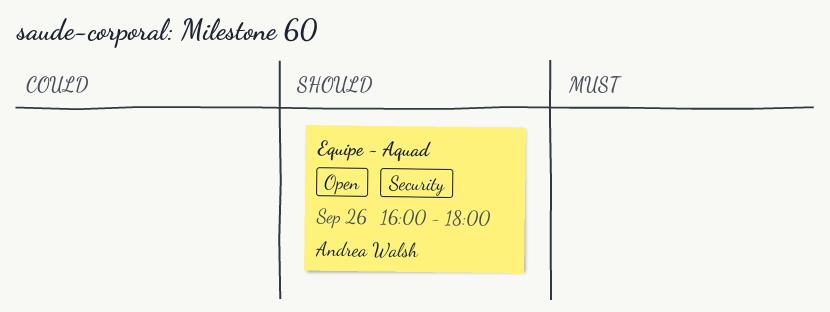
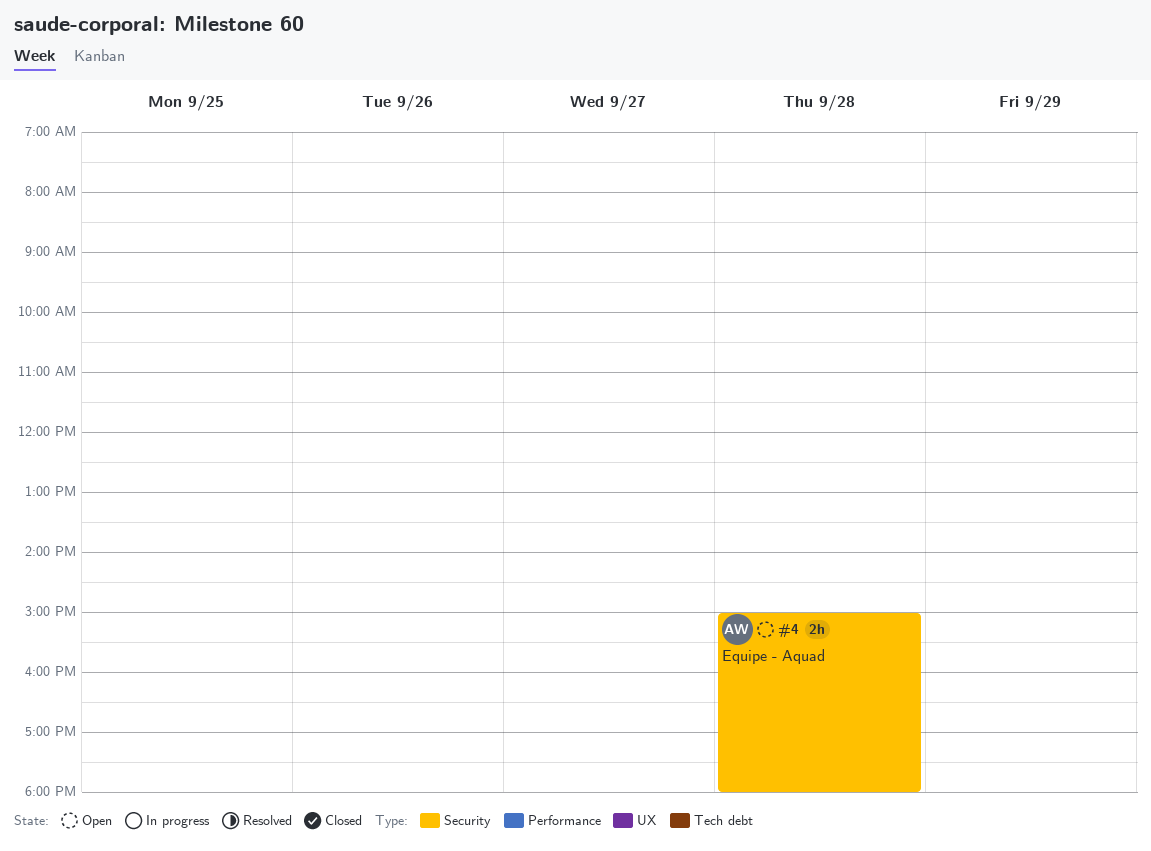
Equipe - Aquad, day: Sep 26 -> Sep 28
Equipe - Aquad, begins: 16:00 -> 15:00

